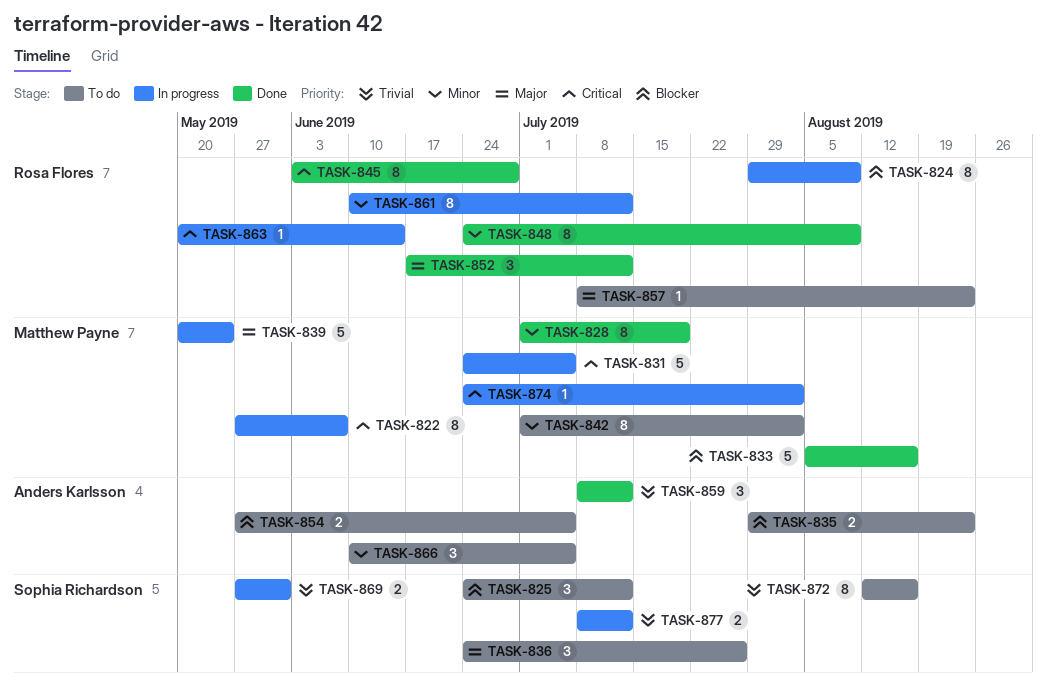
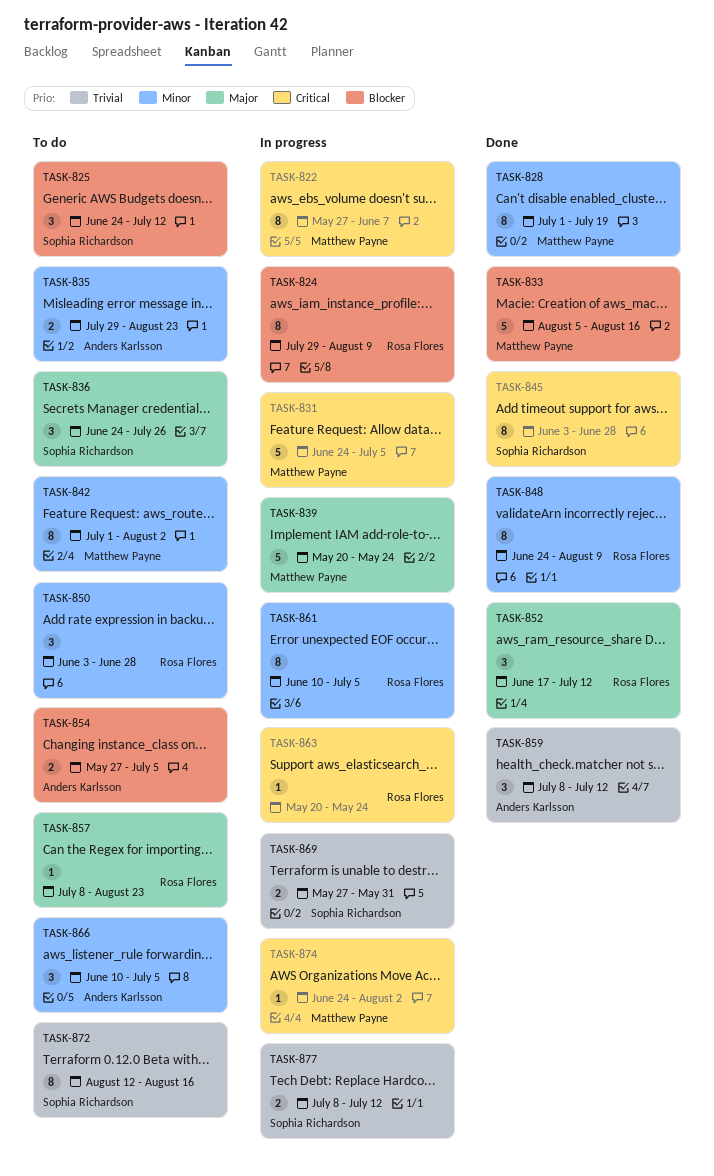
TASK-835, priority: Blocker -> Minor
TASK-845, owner: Rosa Flores -> Sophia Richardson
TASK-850: none -> present
TASK-861, due: Jul 12 -> Jul 5
TASK-863, due: Jun 14 -> May 24

